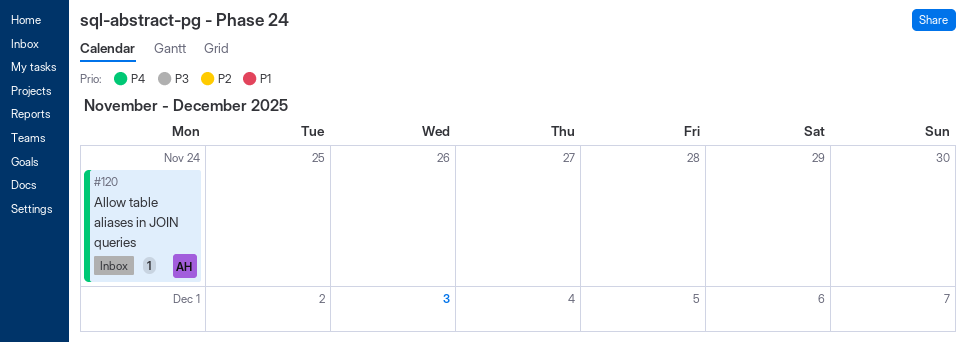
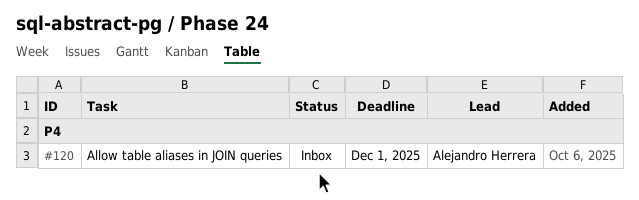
#120, due: Nov 24 -> Dec 1

